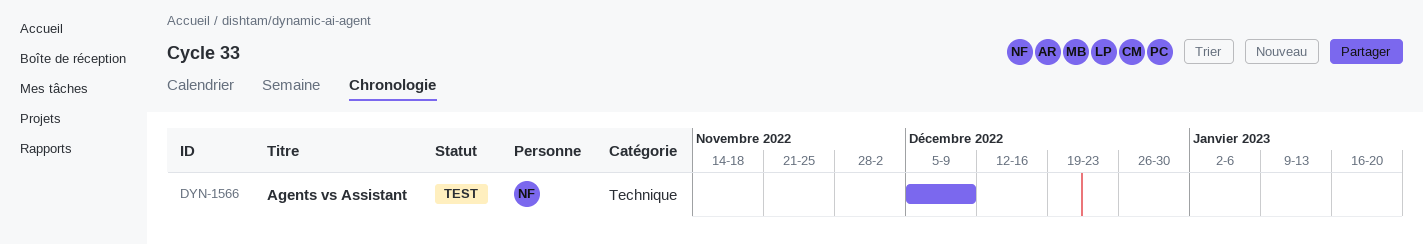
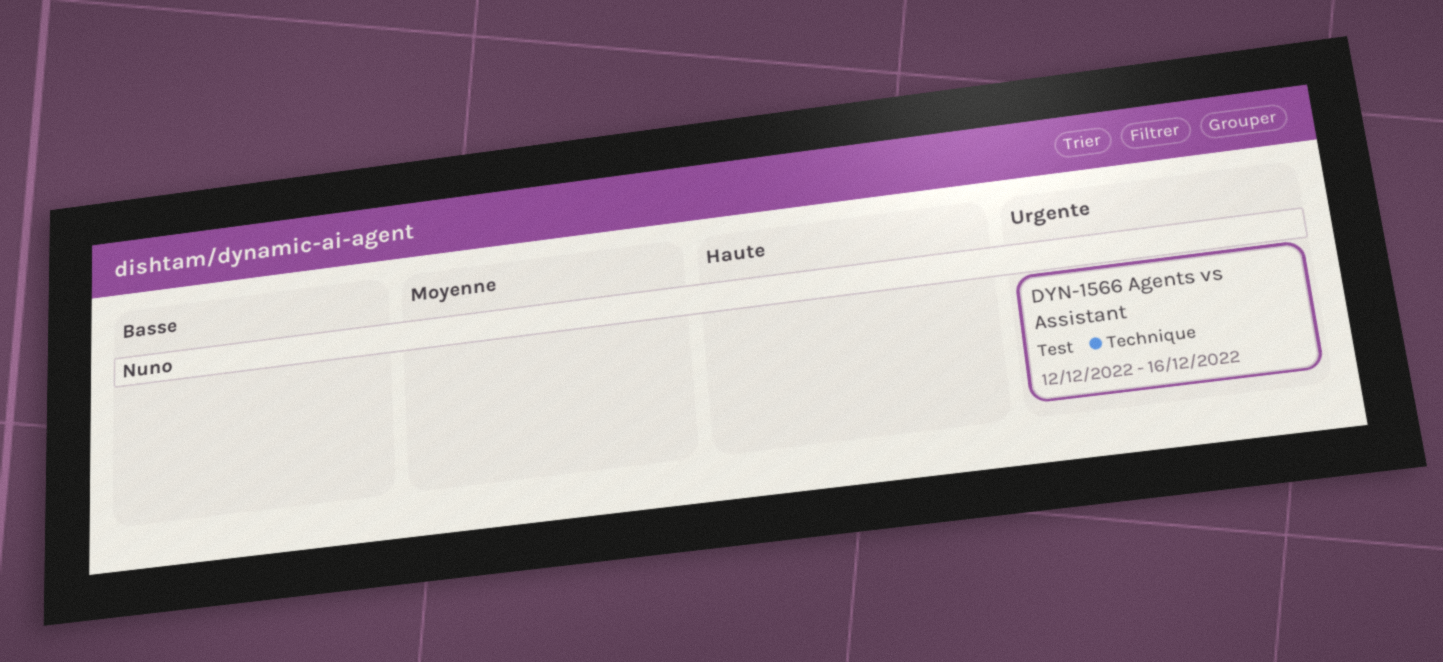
DYN-1566, start: Dec 5 -> Dec 12
DYN-1566, due: Dec 9 -> Dec 16

